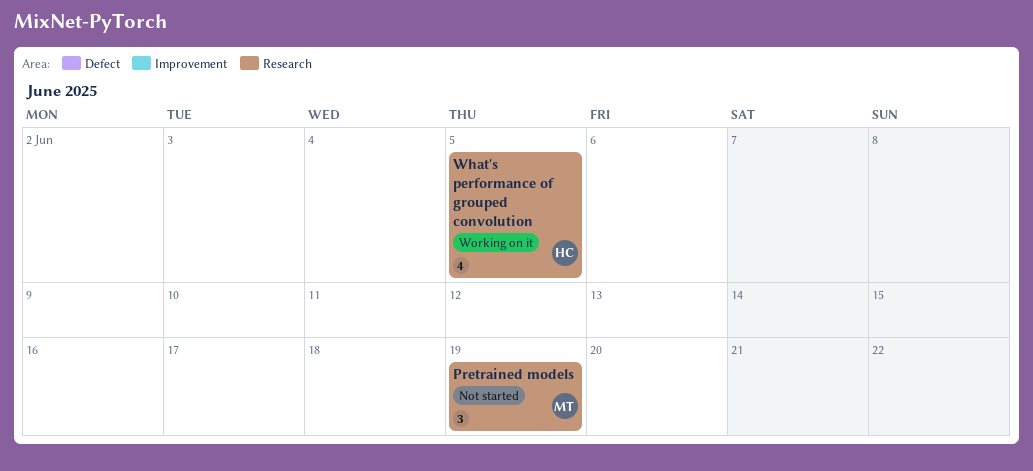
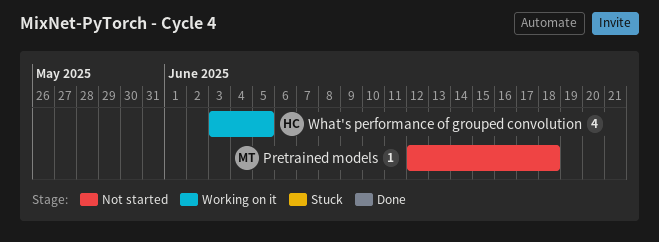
Pretrained models, estimate: 3 -> 1
Pretrained models, due: Jun 19 -> Jun 18

